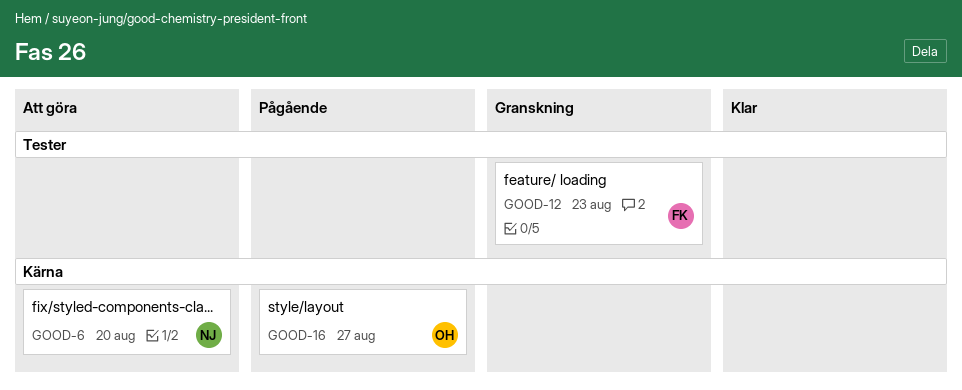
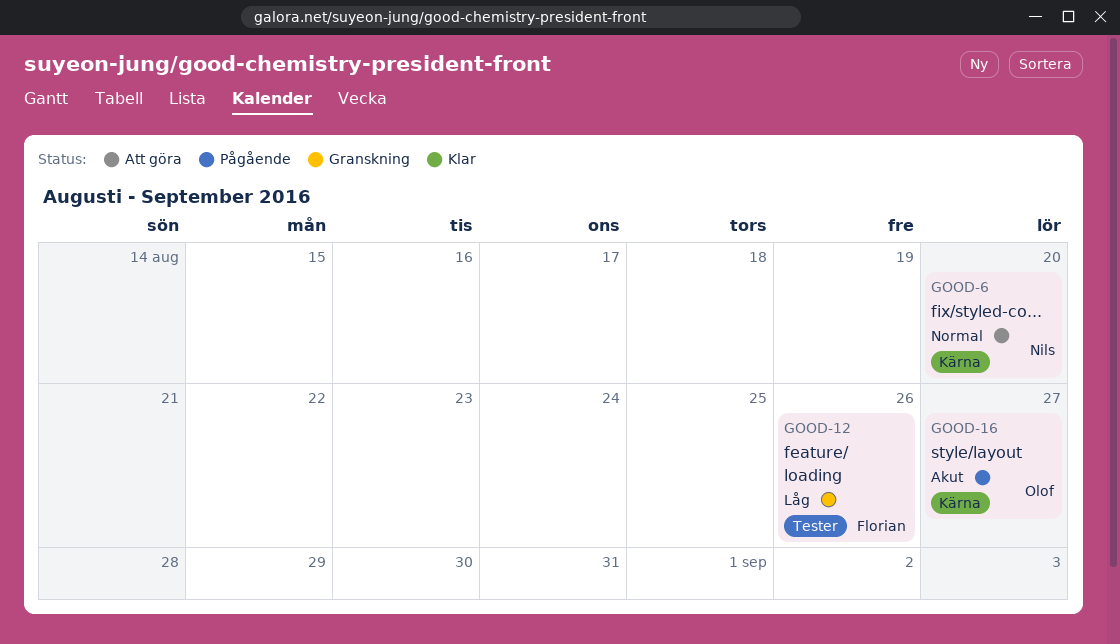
GOOD-12, due: Aug 23 -> Aug 26

